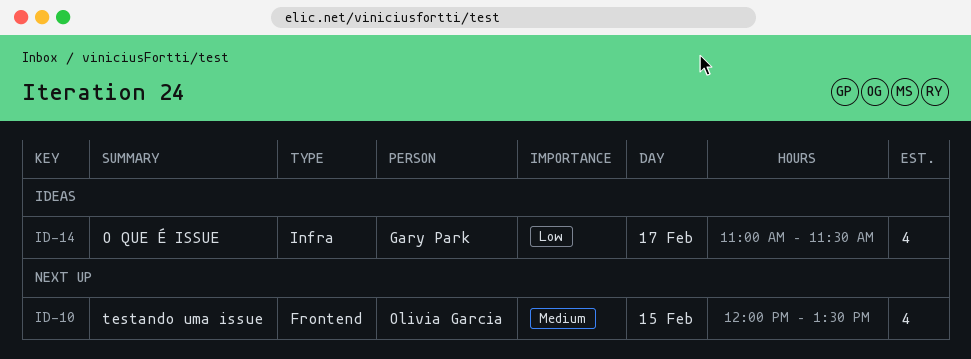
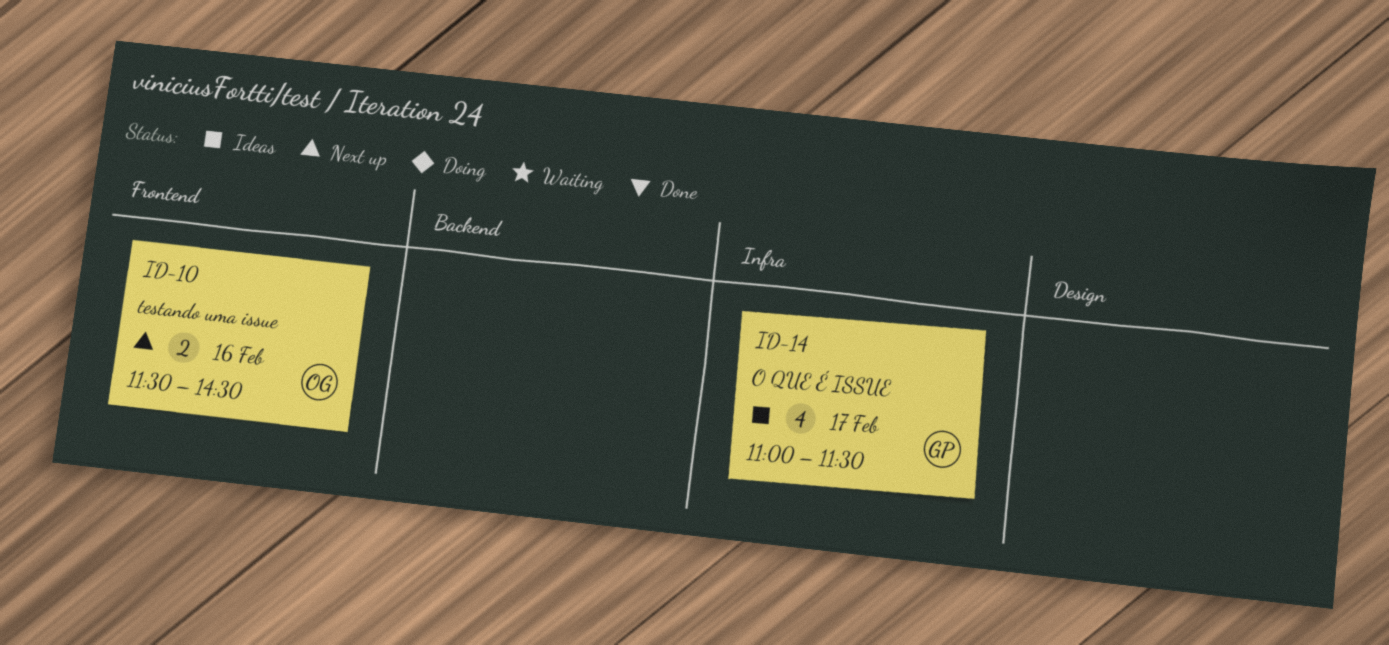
ID-10, estimate: 4 -> 2
ID-10, day: Feb 15 -> Feb 16
ID-10, begins: 12:00 -> 11:30
ID-10, ends: 13:30 -> 14:30

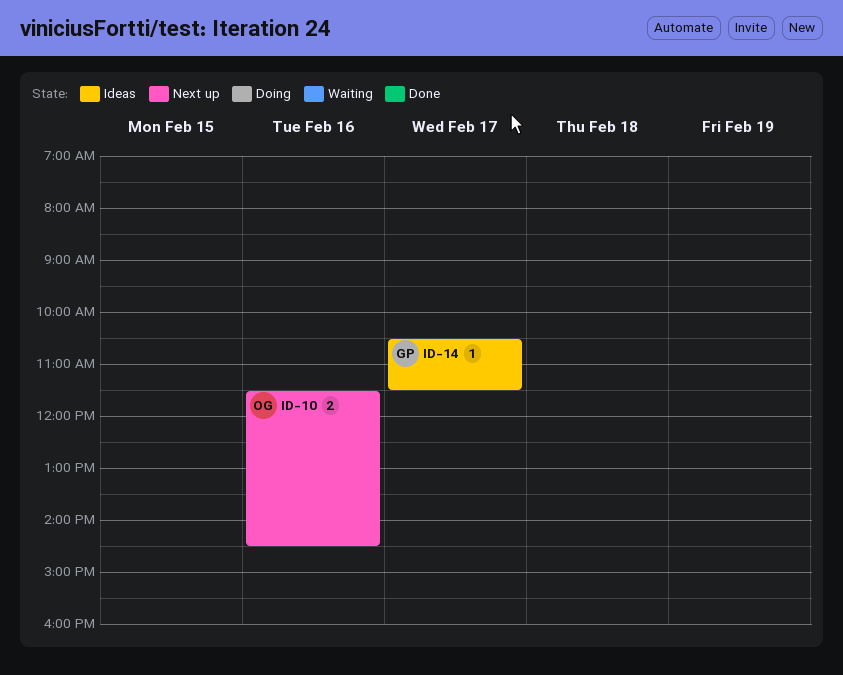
ID-14, estimate: 4 -> 1
ID-14, begins: 11:00 -> 10:30

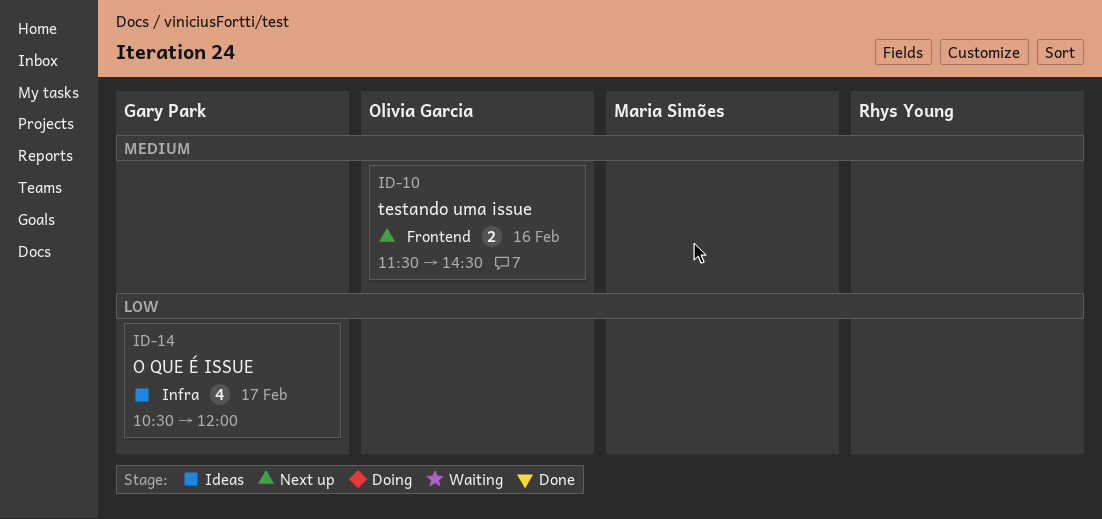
ID-14, estimate: 1 -> 4
ID-14, ends: 11:30 -> 12:00

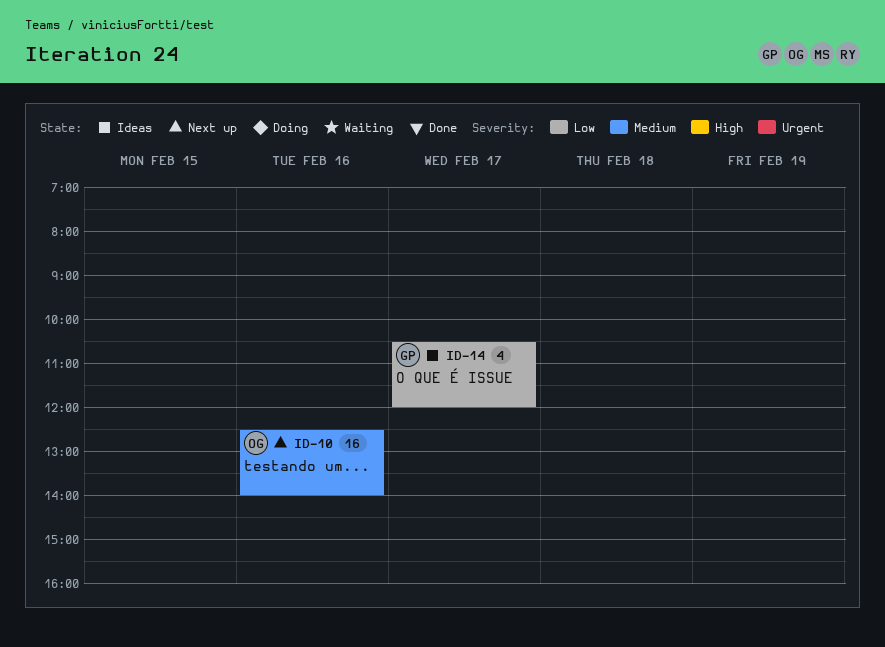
ID-10, estimate: 2 -> 16
ID-10, begins: 11:30 -> 12:30
ID-10, ends: 14:30 -> 14:00

